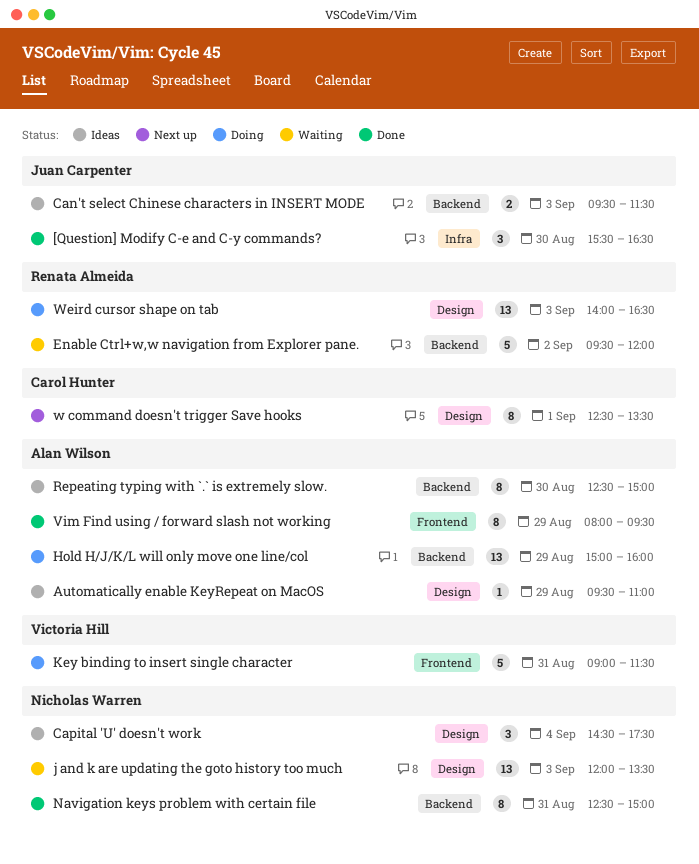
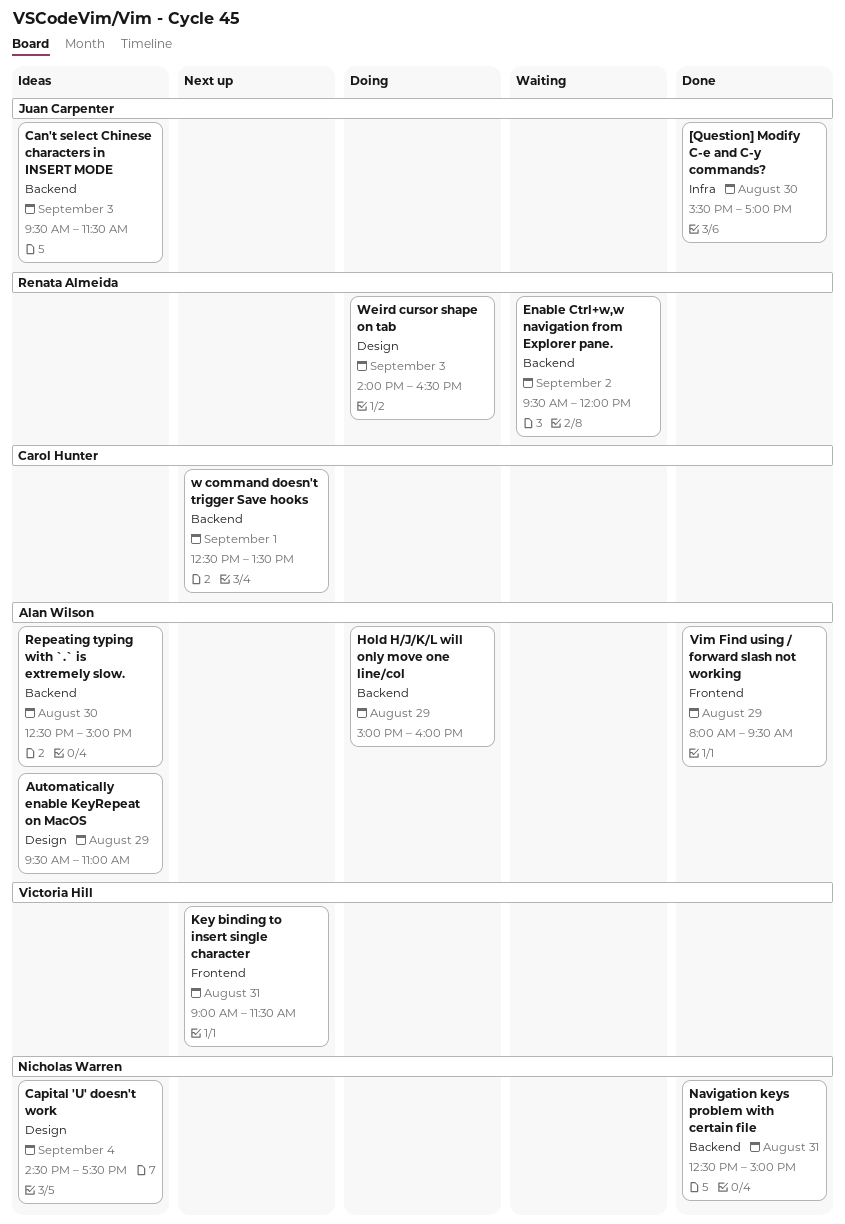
[Question] Modify C-e and C-y commands?, ends: 16:30 -> 17:00
j and k are updating the goto history too much: present -> none
Key binding to insert single character, status: Doing -> Next up
w command doesn't trigger Save hooks, label: Design -> Backend

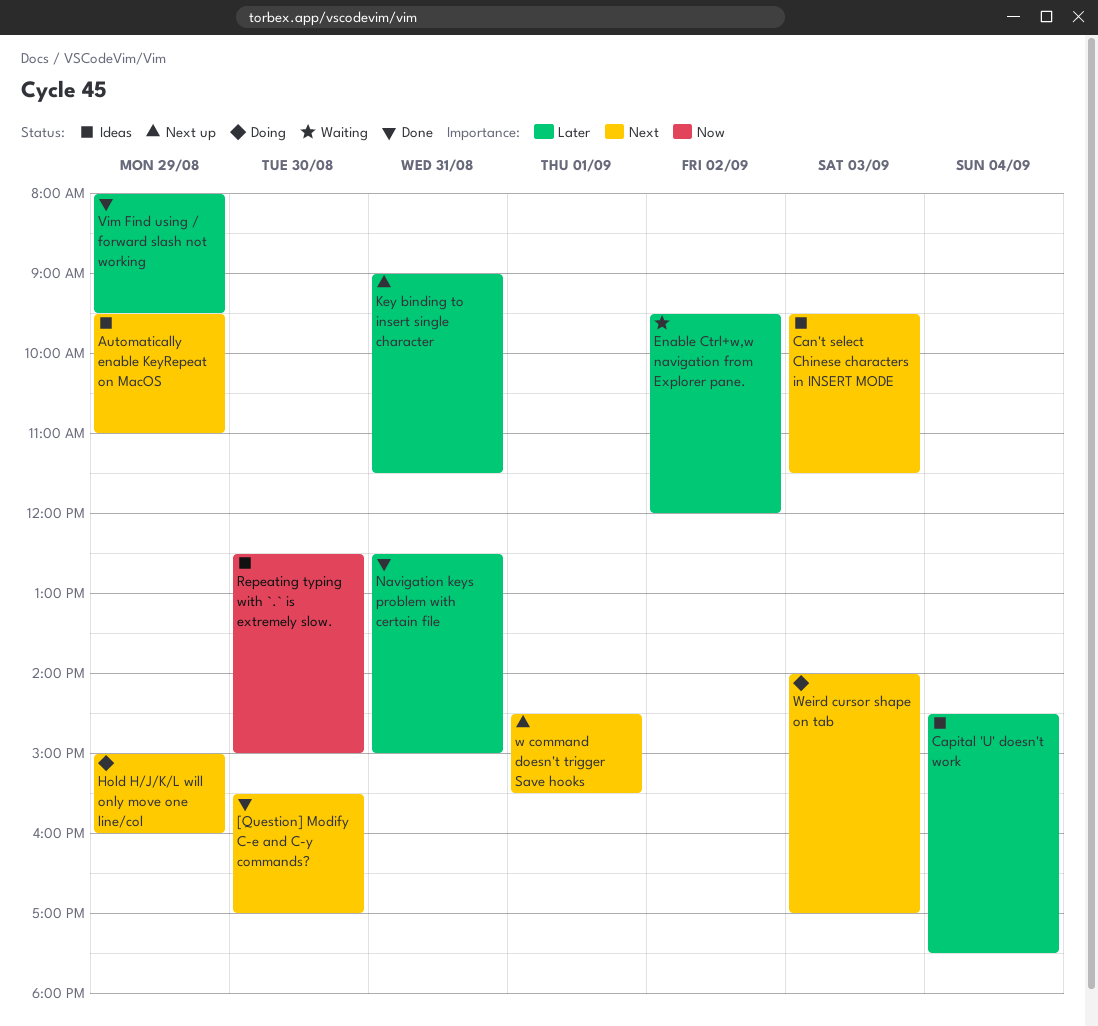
w command doesn't trigger Save hooks, begins: 12:30 -> 14:30
w command doesn't trigger Save hooks, ends: 13:30 -> 15:30
Weird cursor shape on tab, ends: 16:30 -> 17:00

